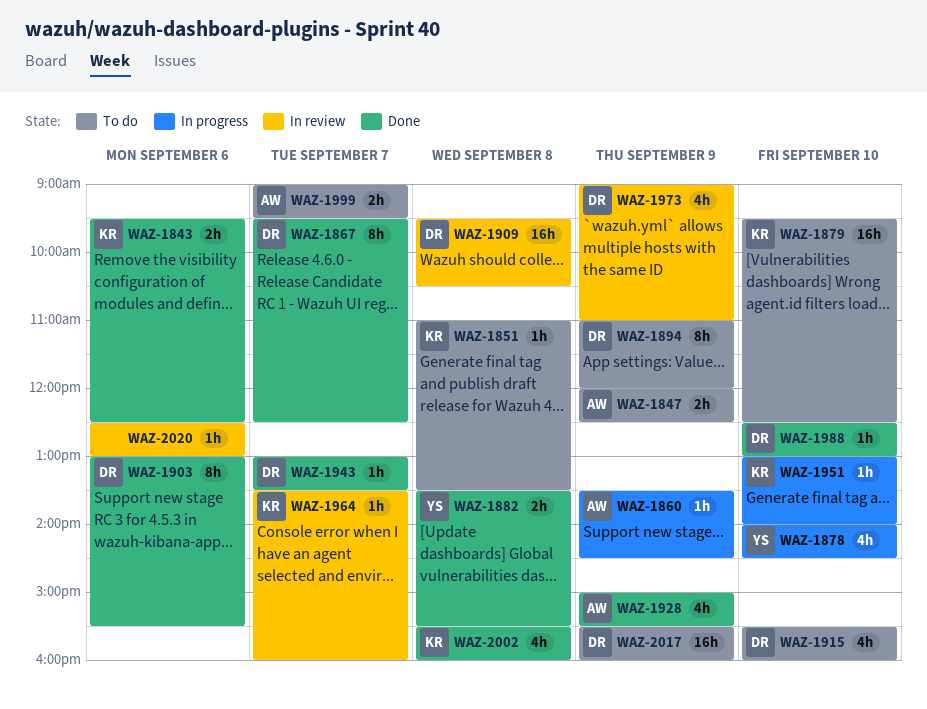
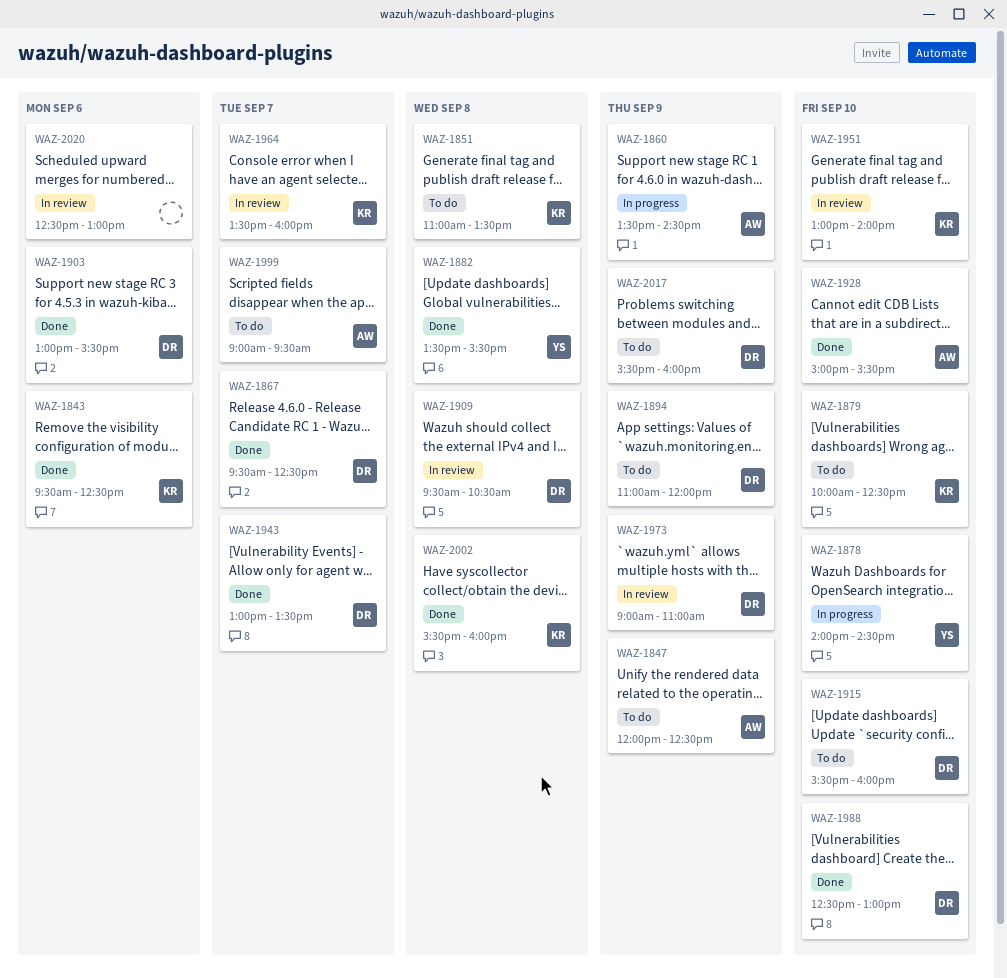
WAZ-1879, begins: 09:30 -> 10:00
WAZ-1928, day: Sep 9 -> Sep 10
WAZ-1951, status: In progress -> In review

